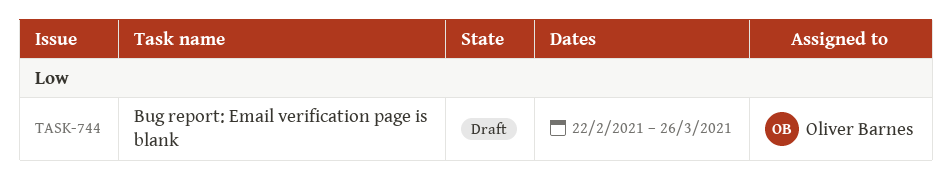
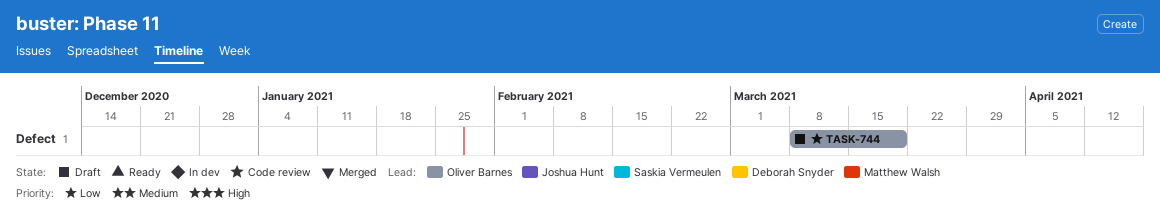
TASK-744, start: Feb 22 -> Mar 8
TASK-744, due: Mar 26 -> Mar 19

